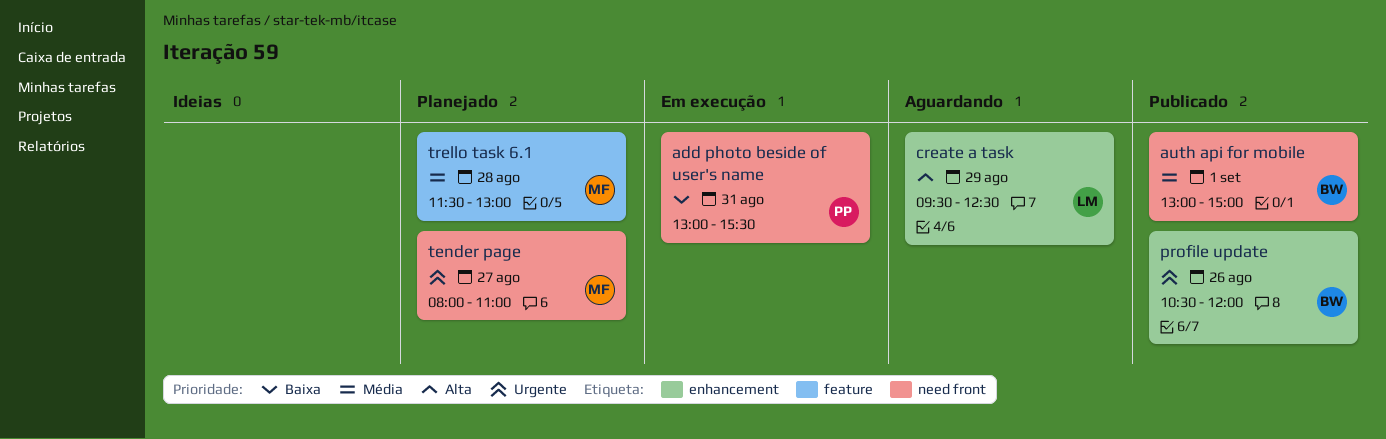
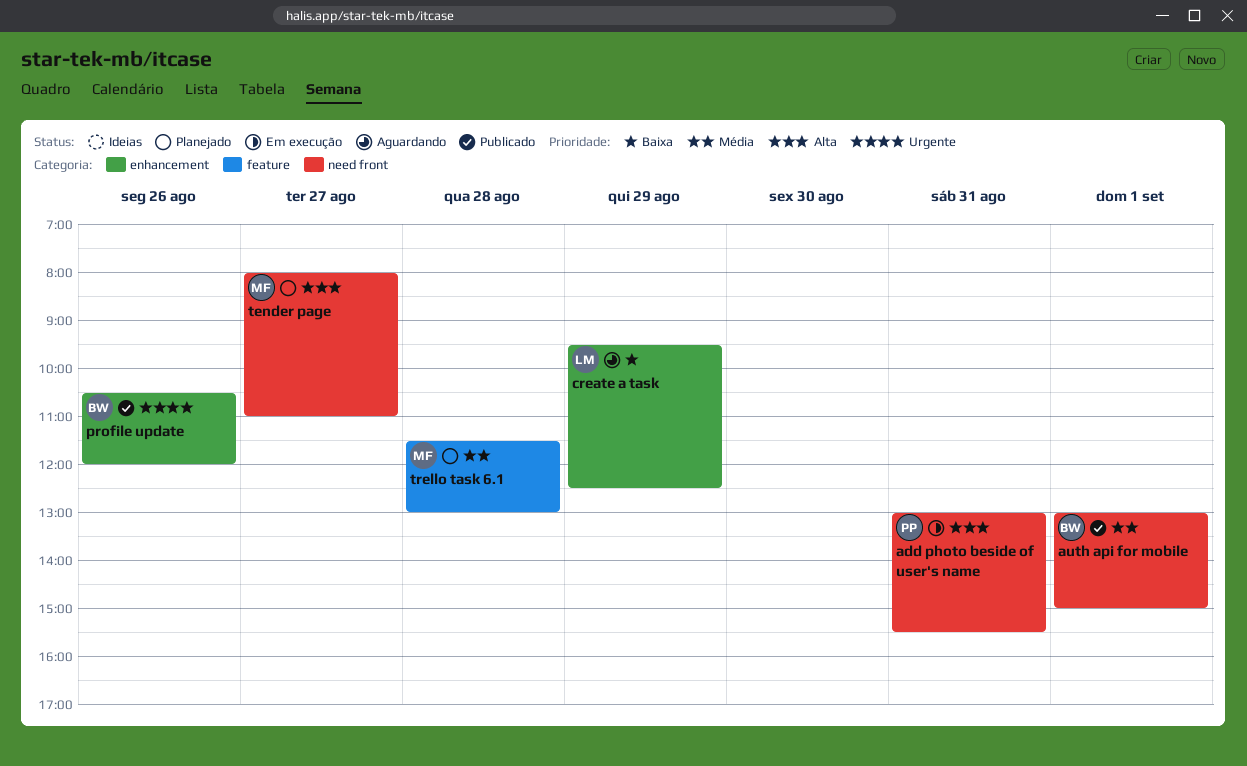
add photo beside of user's name, priority: Baixa -> Alta
create a task, priority: Alta -> Baixa
tender page, priority: Urgente -> Alta

